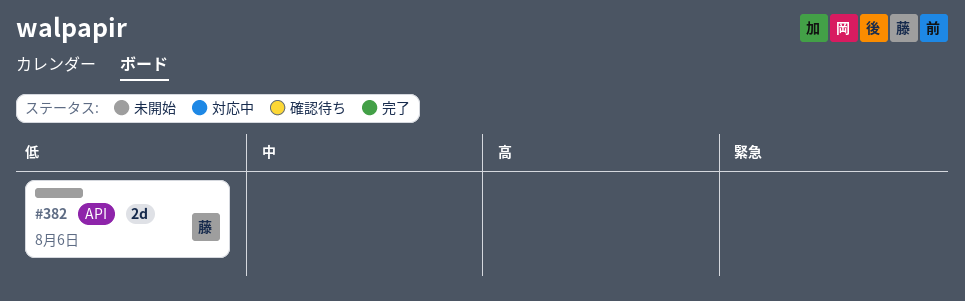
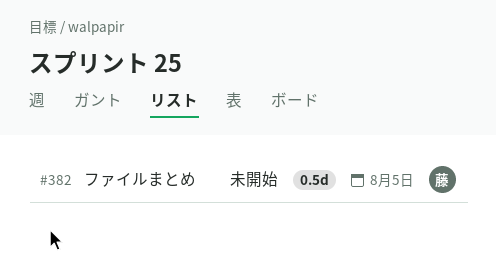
#382, estimate: 2d -> 0.5d
#382, due: Aug 6 -> Aug 5

